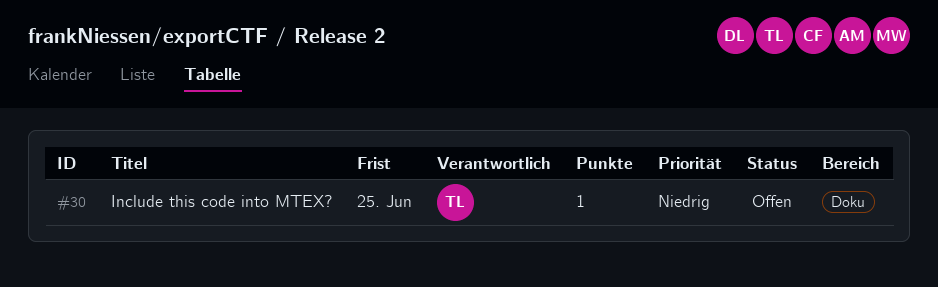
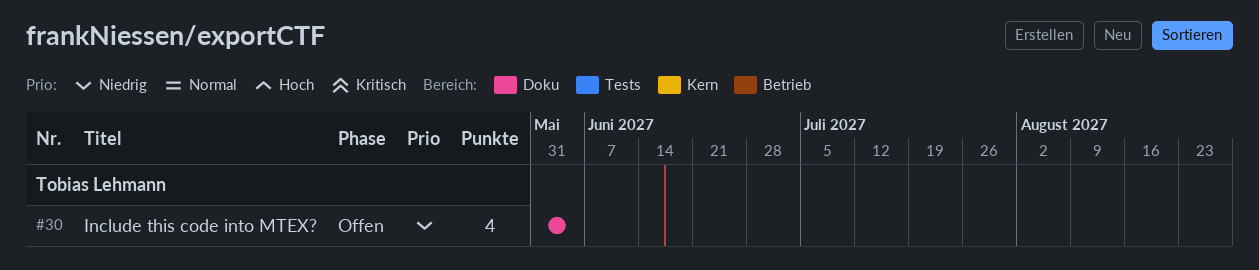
#30, estimate: 1 -> 4
#30, due: Jun 25 -> Jun 4

